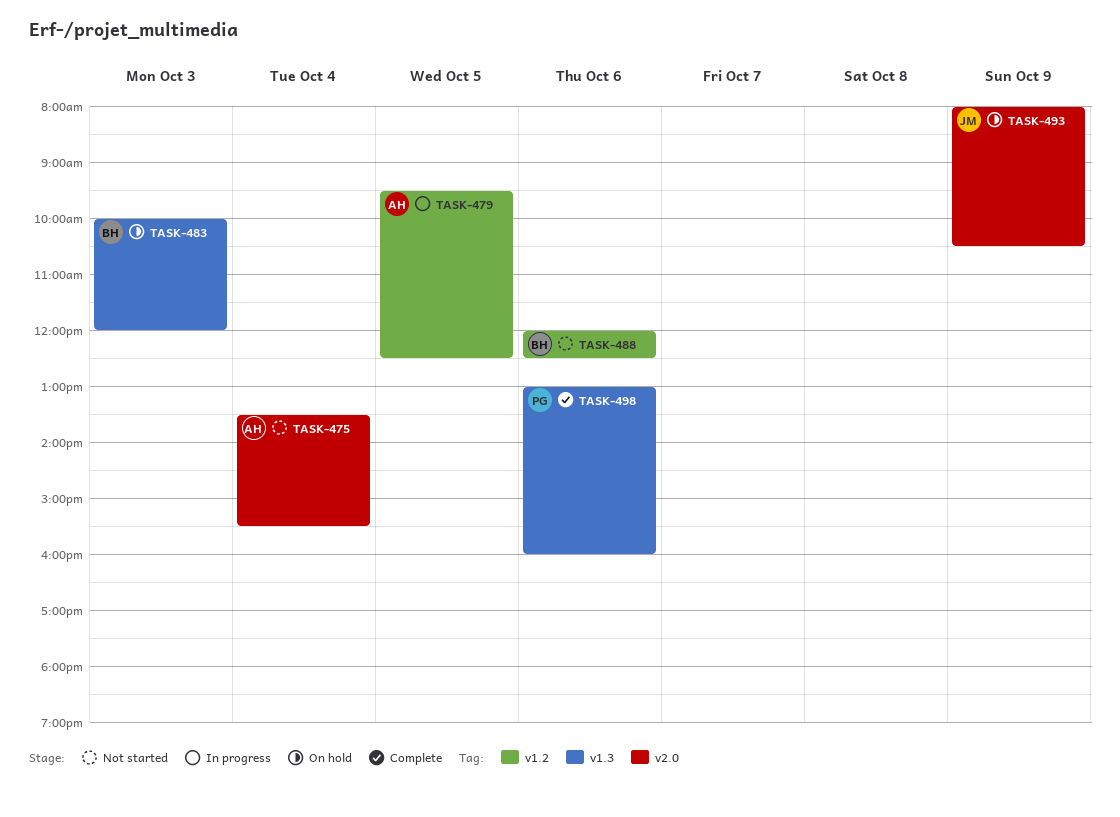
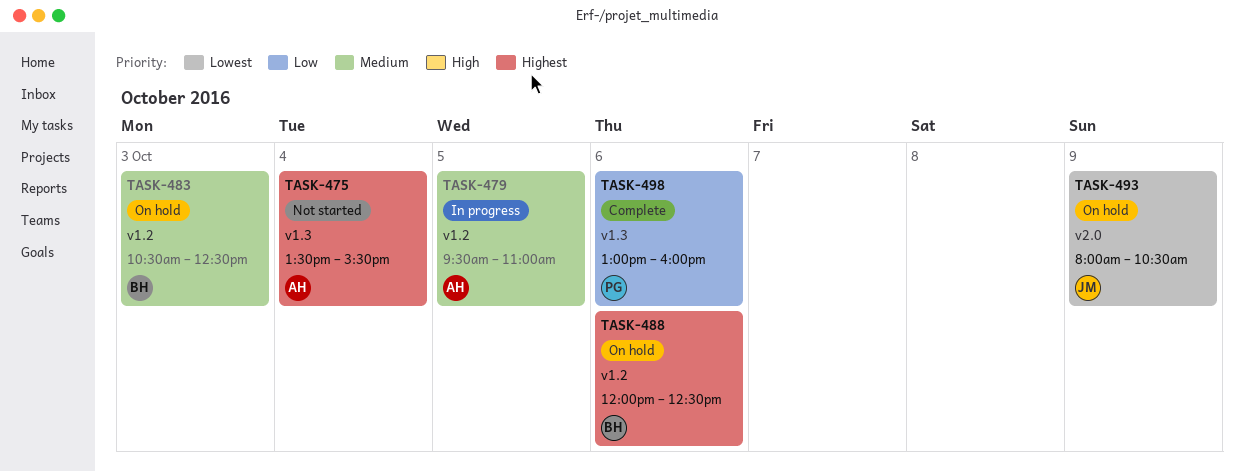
TASK-475, label: v2.0 -> v1.3
TASK-479, ends: 12:30 -> 11:00
TASK-483, label: v1.3 -> v1.2
TASK-483, begins: 10:00 -> 10:30
TASK-483, ends: 12:00 -> 12:30
TASK-488, status: Not started -> On hold

